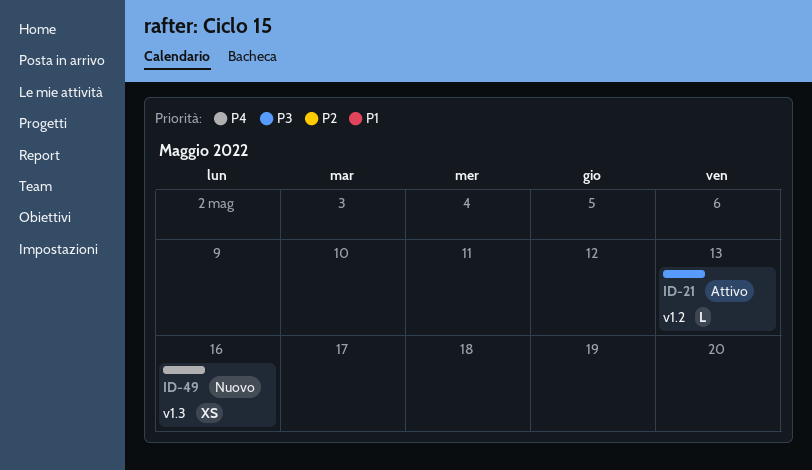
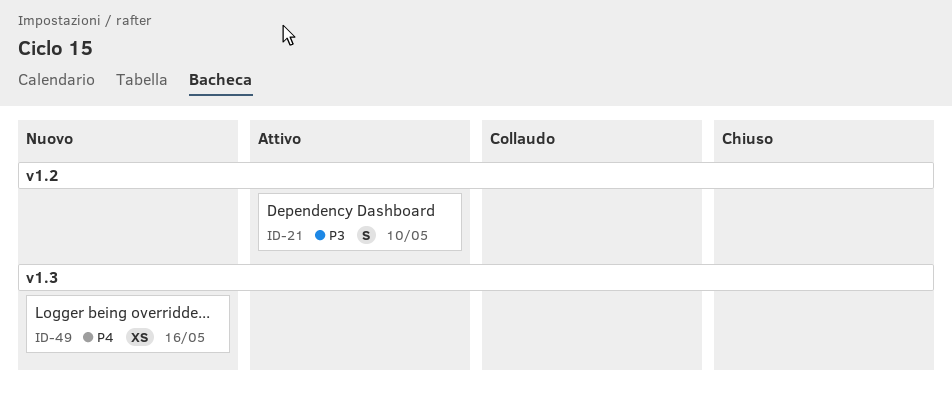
ID-21, estimate: L -> S
ID-21, due: May 13 -> May 10

